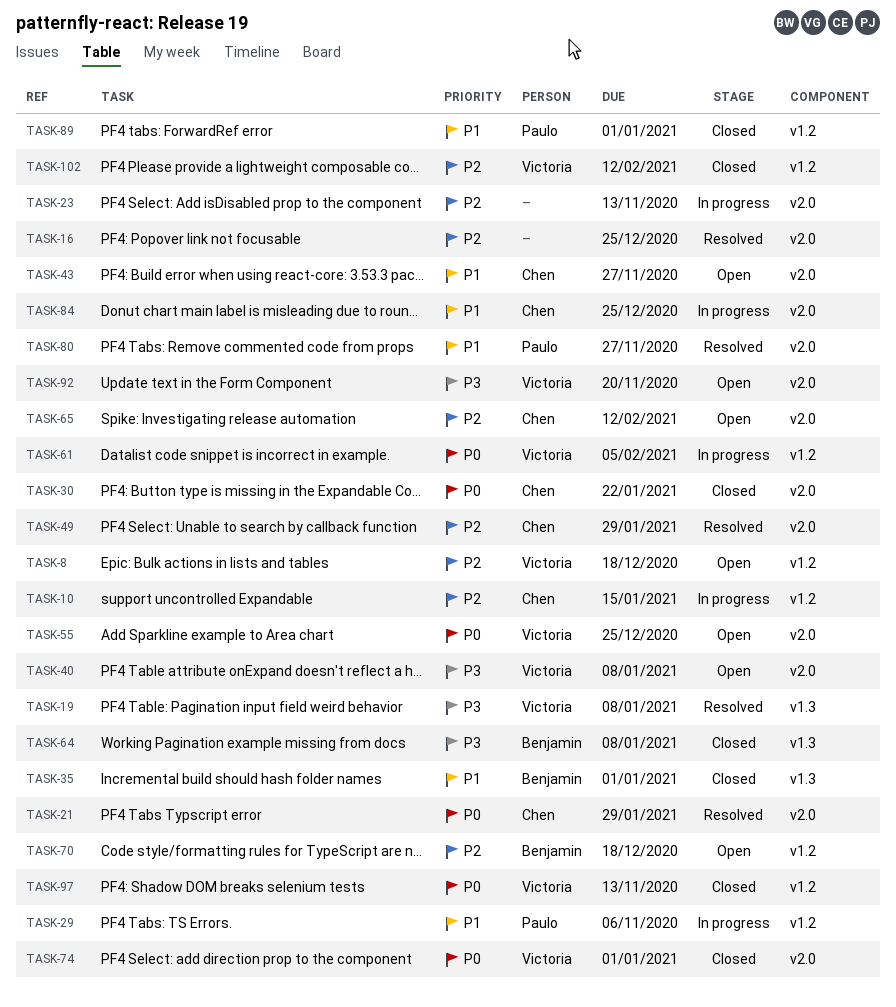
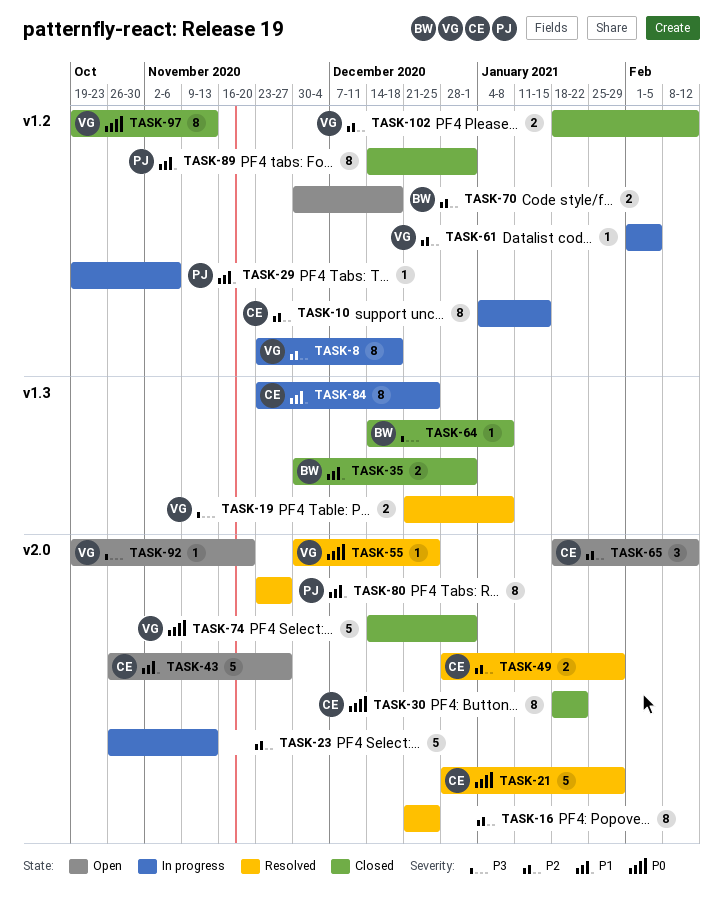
TASK-8, status: Open -> In progress
TASK-40: present -> none
TASK-55, status: Open -> Resolved
TASK-61, priority: P0 -> P2
TASK-84, label: v2.0 -> v1.3

